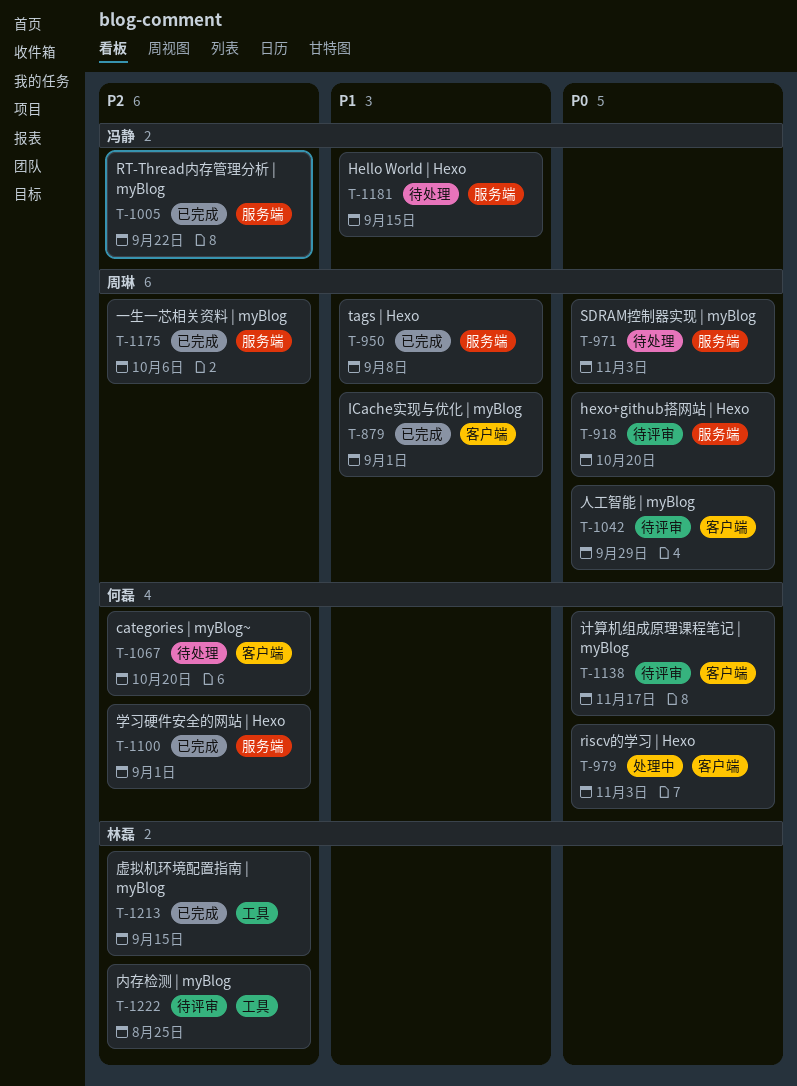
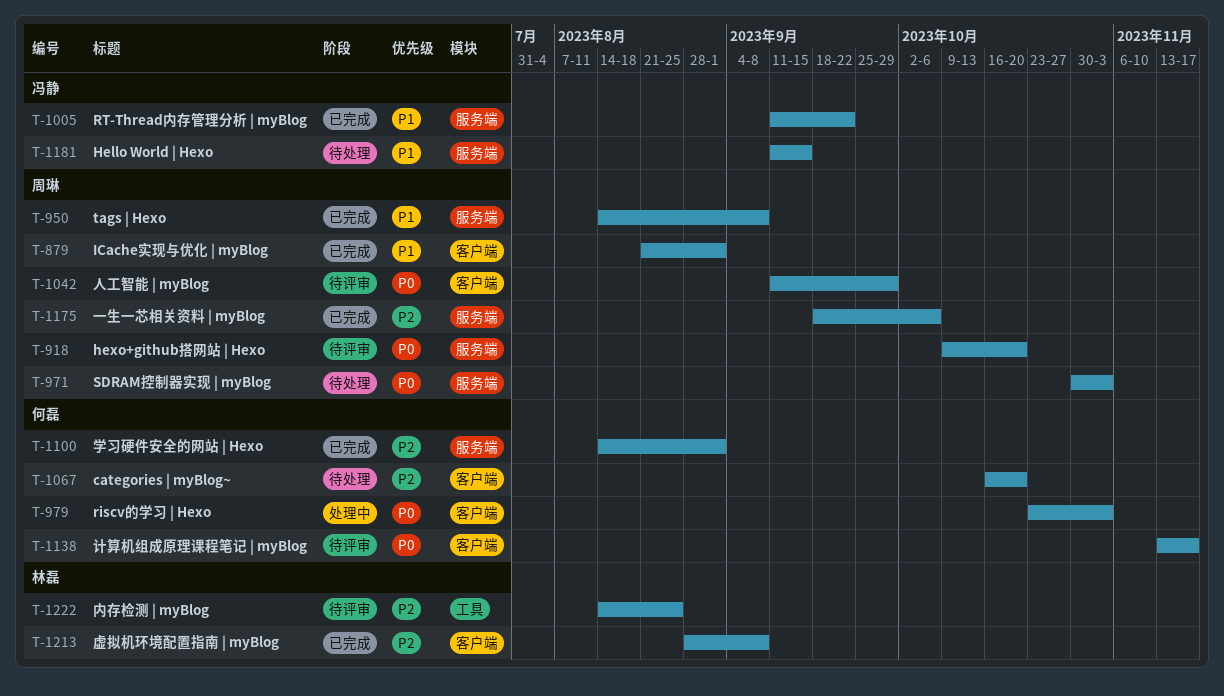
T-1005, priority: P2 -> P1
T-1213, label: 工具 -> 客户端
T-1213, due: Sep 15 -> Sep 8

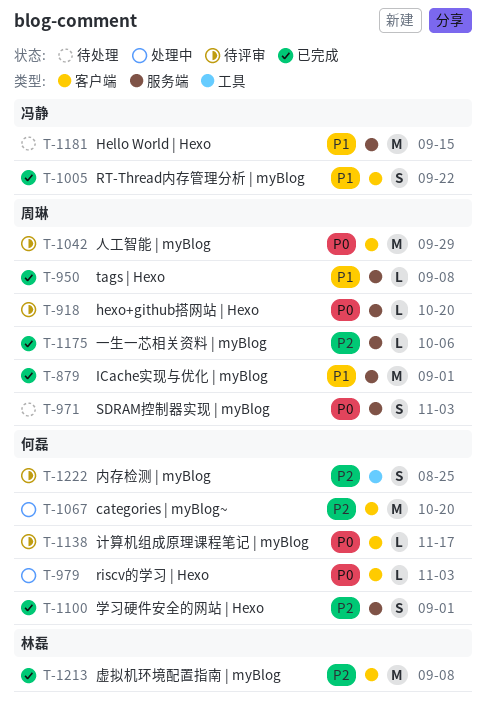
T-879, label: 客户端 -> 服务端
T-1005, label: 服务端 -> 客户端
T-1067, status: 待处理 -> 处理中
T-1222, owner: 林磊 -> 何磊

